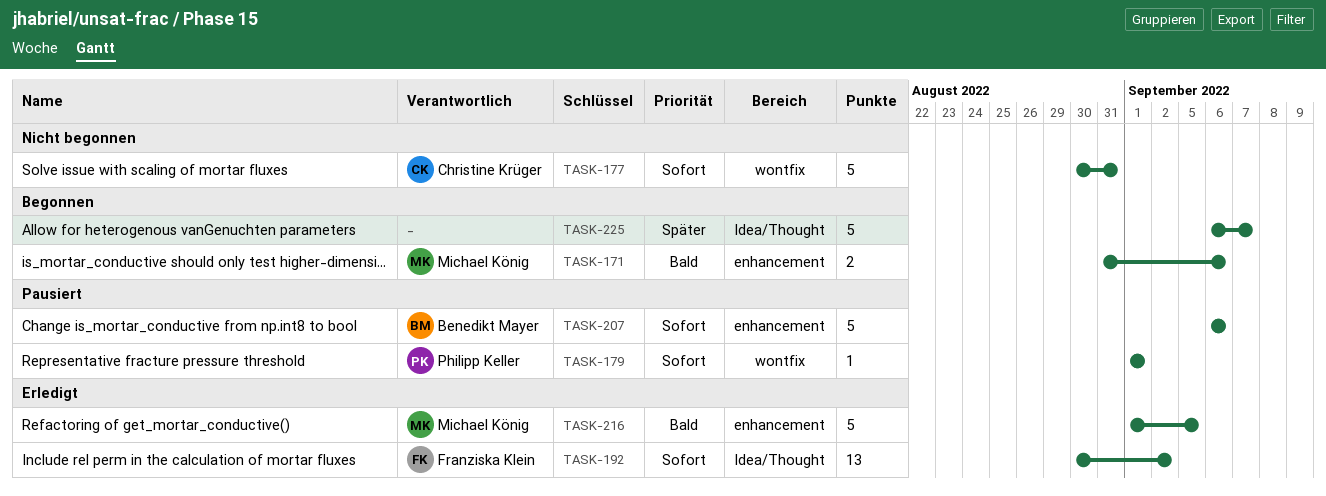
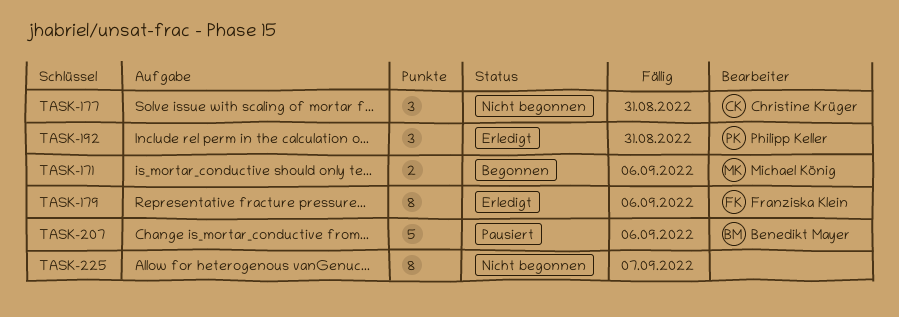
TASK-177, estimate: 5 -> 3
TASK-179, status: Pausiert -> Erledigt
TASK-179, owner: Philipp Keller -> Franziska Klein
TASK-179, estimate: 1 -> 8
TASK-179, due: Sep 1 -> Sep 6
TASK-192, owner: Franziska Klein -> Philipp Keller
TASK-192, estimate: 13 -> 3
TASK-192, due: Sep 2 -> Aug 31
TASK-216: present -> none
TASK-225, status: Begonnen -> Nicht begonnen
TASK-225, estimate: 5 -> 8

